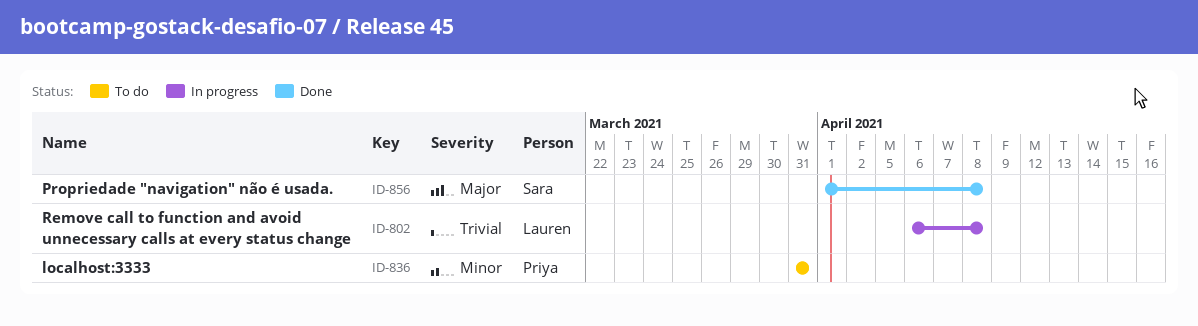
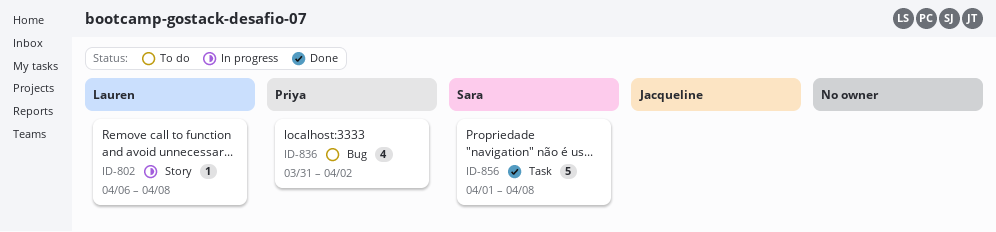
ID-836, due: Mar 31 -> Apr 2

